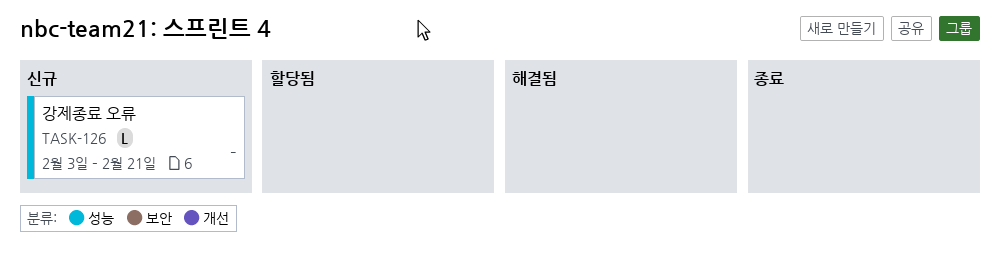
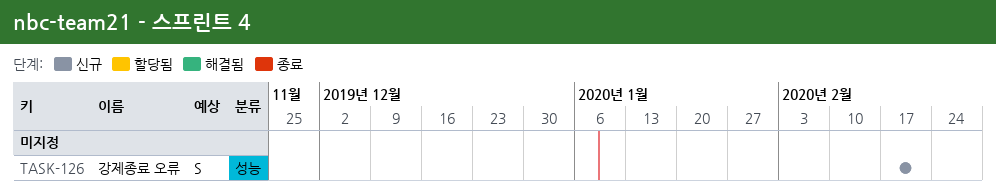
TASK-126, estimate: L -> S
TASK-126, start: Feb 3 -> Feb 17

